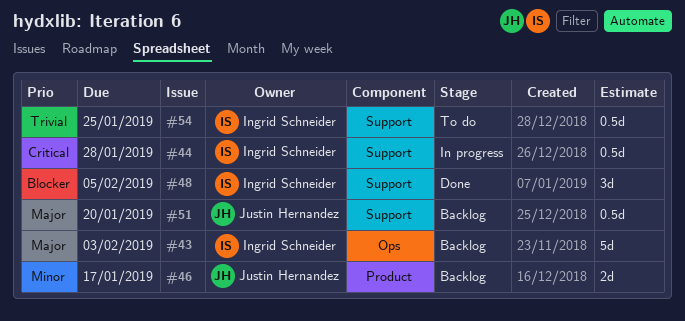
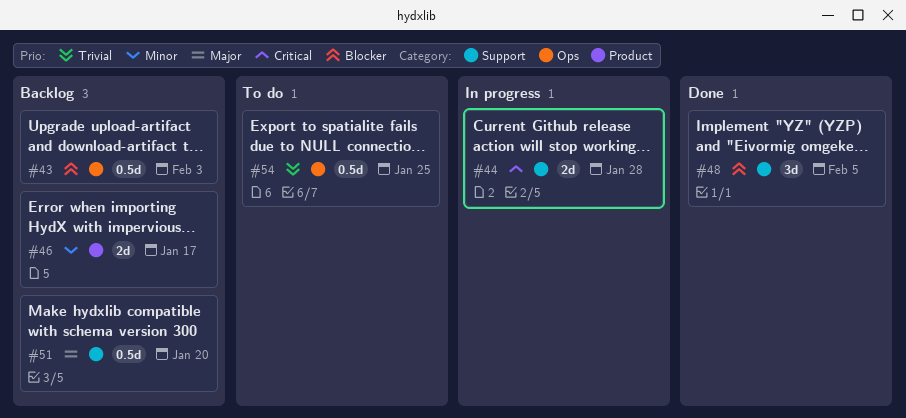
#43, priority: Major -> Blocker
#43, estimate: 5d -> 0.5d
#44, estimate: 0.5d -> 2d
#54, label: Support -> Ops

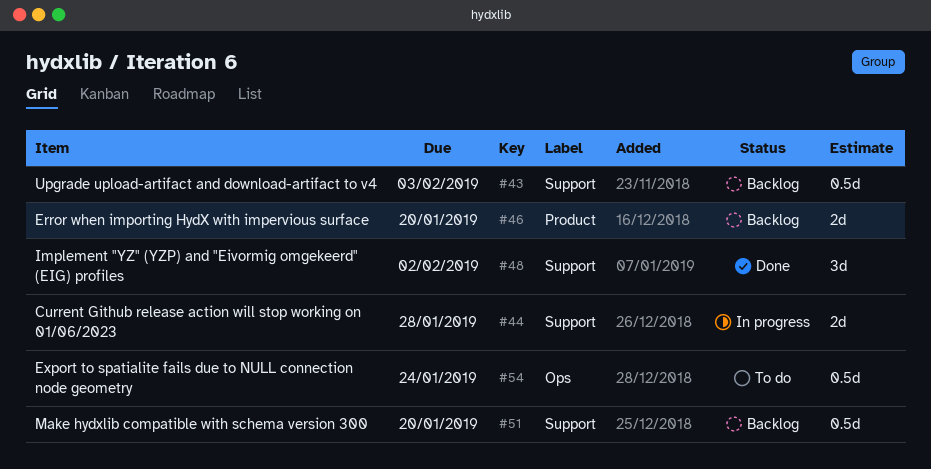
#43, label: Ops -> Support
#46, due: Jan 17 -> Jan 20
#48, due: Feb 5 -> Feb 2
#54, due: Jan 25 -> Jan 24

